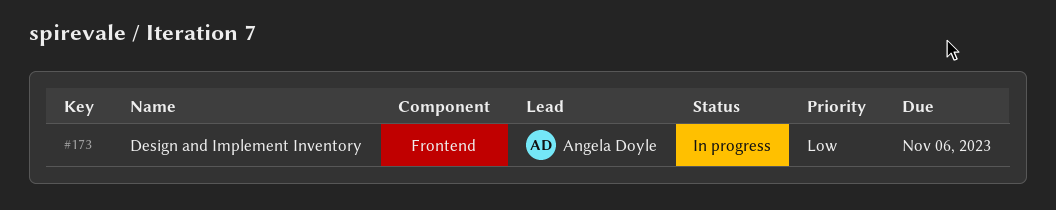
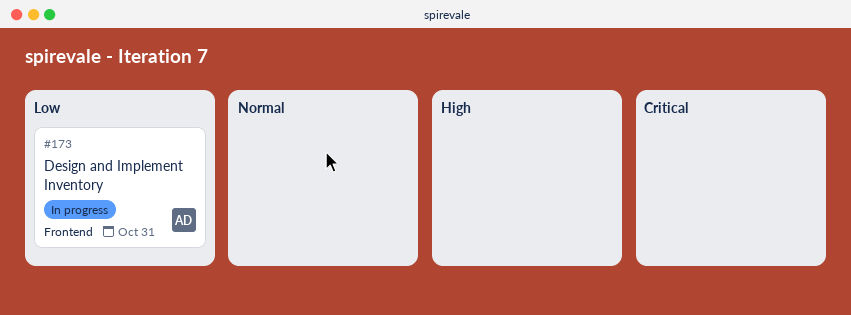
#173, due: Nov 6 -> Oct 31

